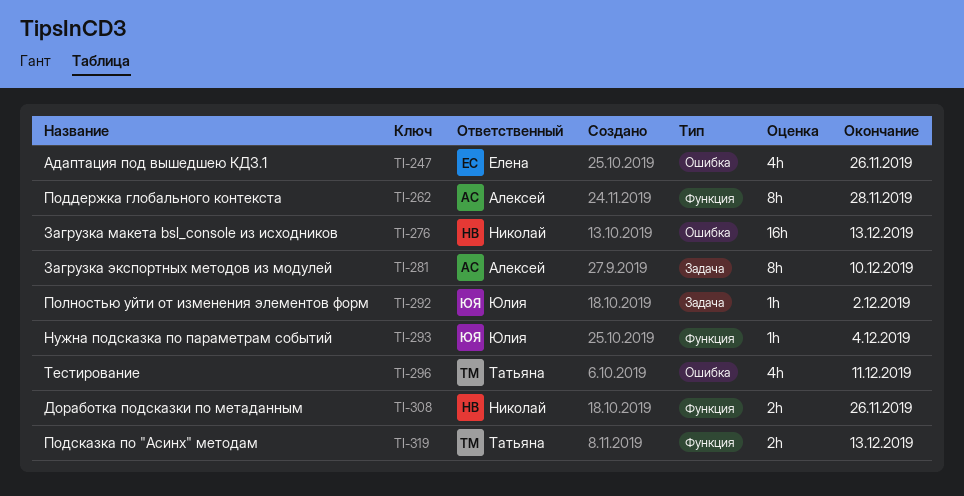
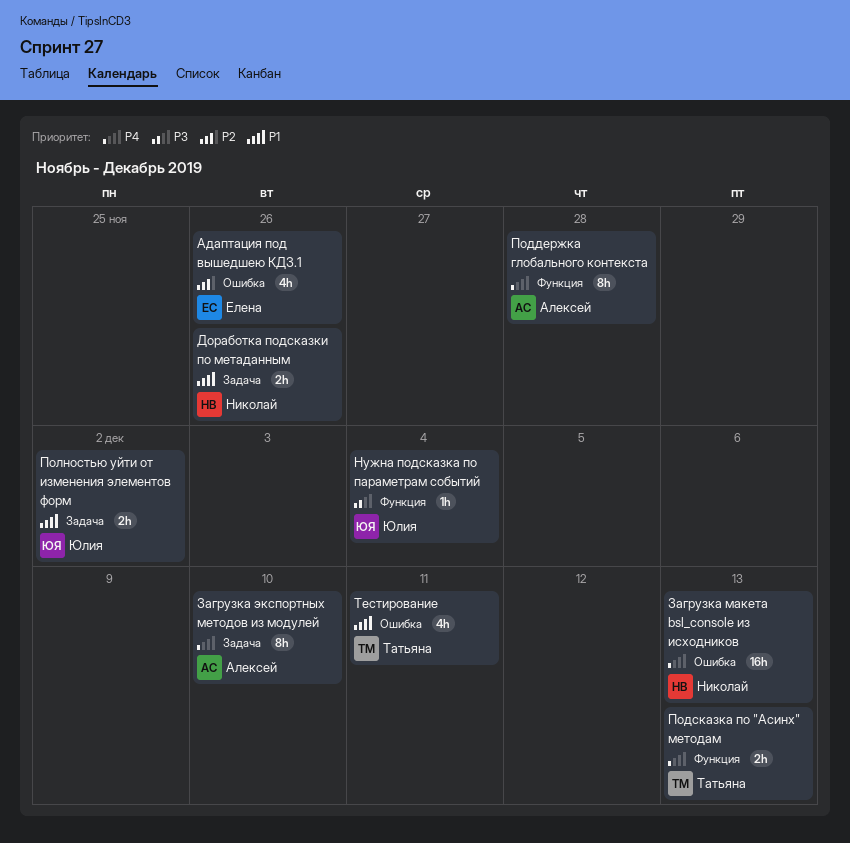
Доработка подсказки по метаданным, label: Функция -> Задача
Полностью уйти от изменения элементов форм, estimate: 1h -> 2h

